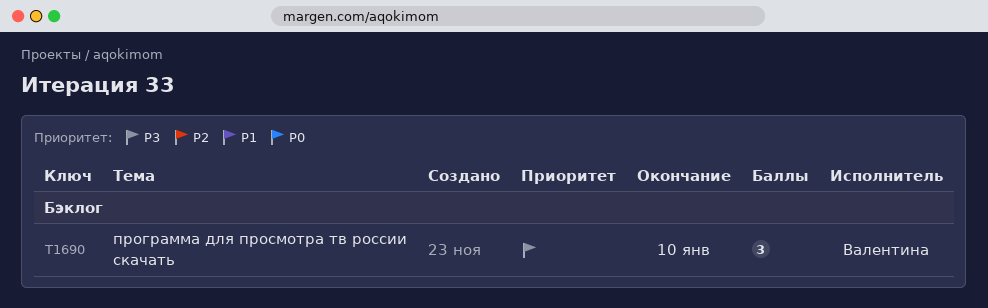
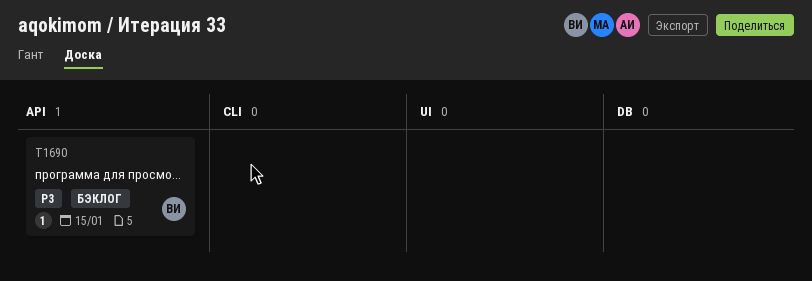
T1690, estimate: 3 -> 1
T1690, due: Jan 10 -> Jan 15

